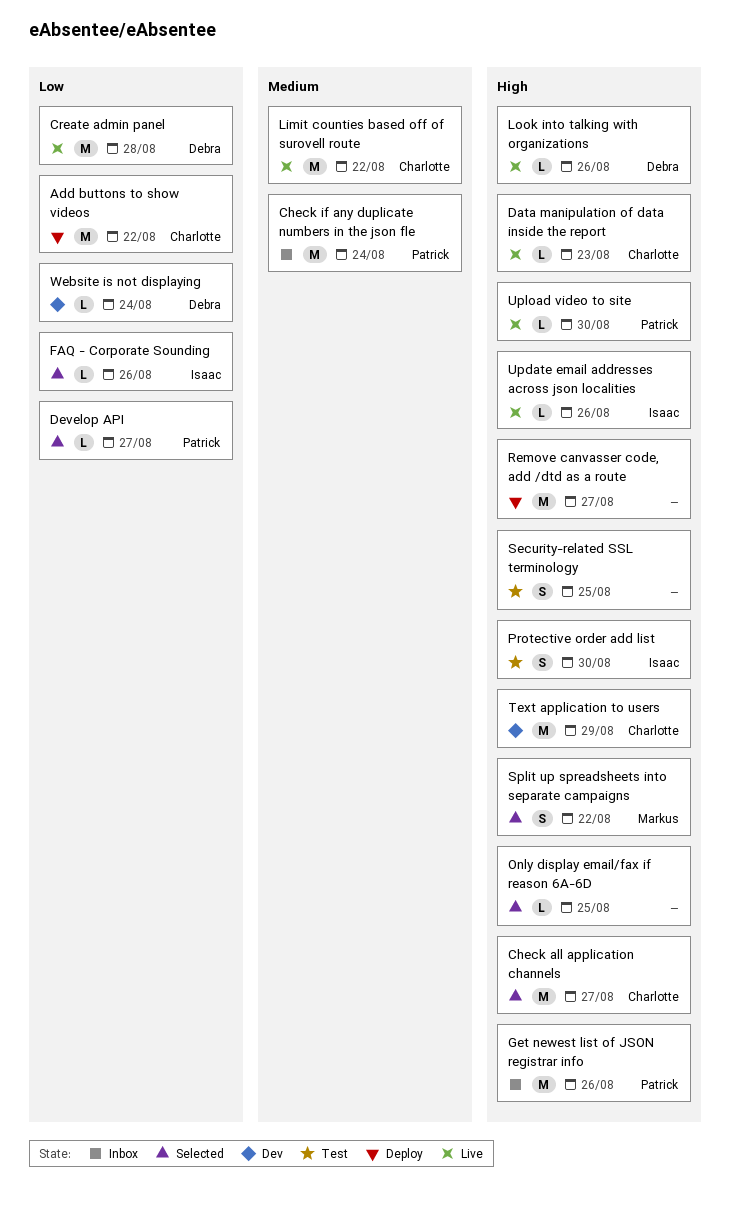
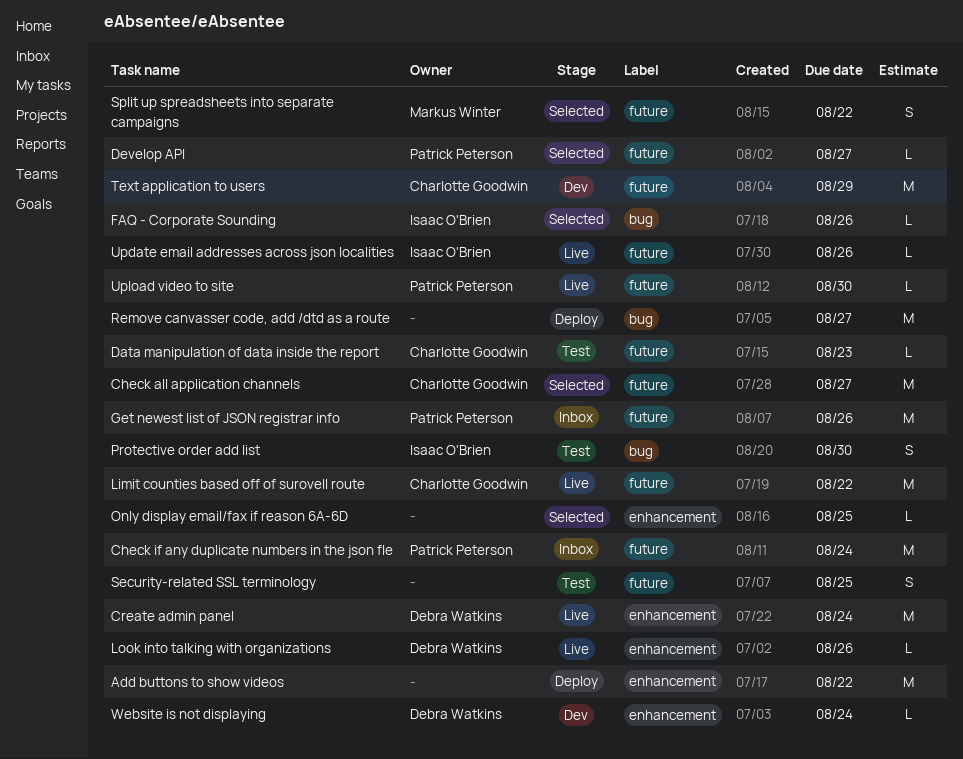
Add buttons to show videos, owner: Charlotte Goodwin -> none
Create admin panel, due: Aug 28 -> Aug 24
Data manipulation of data inside the report, status: Live -> Test

